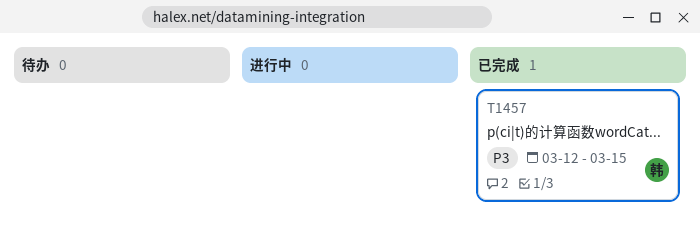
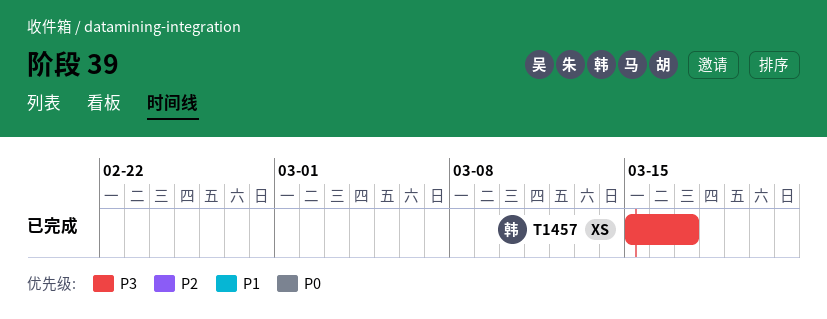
T1457, start: Mar 12 -> Mar 15
T1457, due: Mar 15 -> Mar 17

